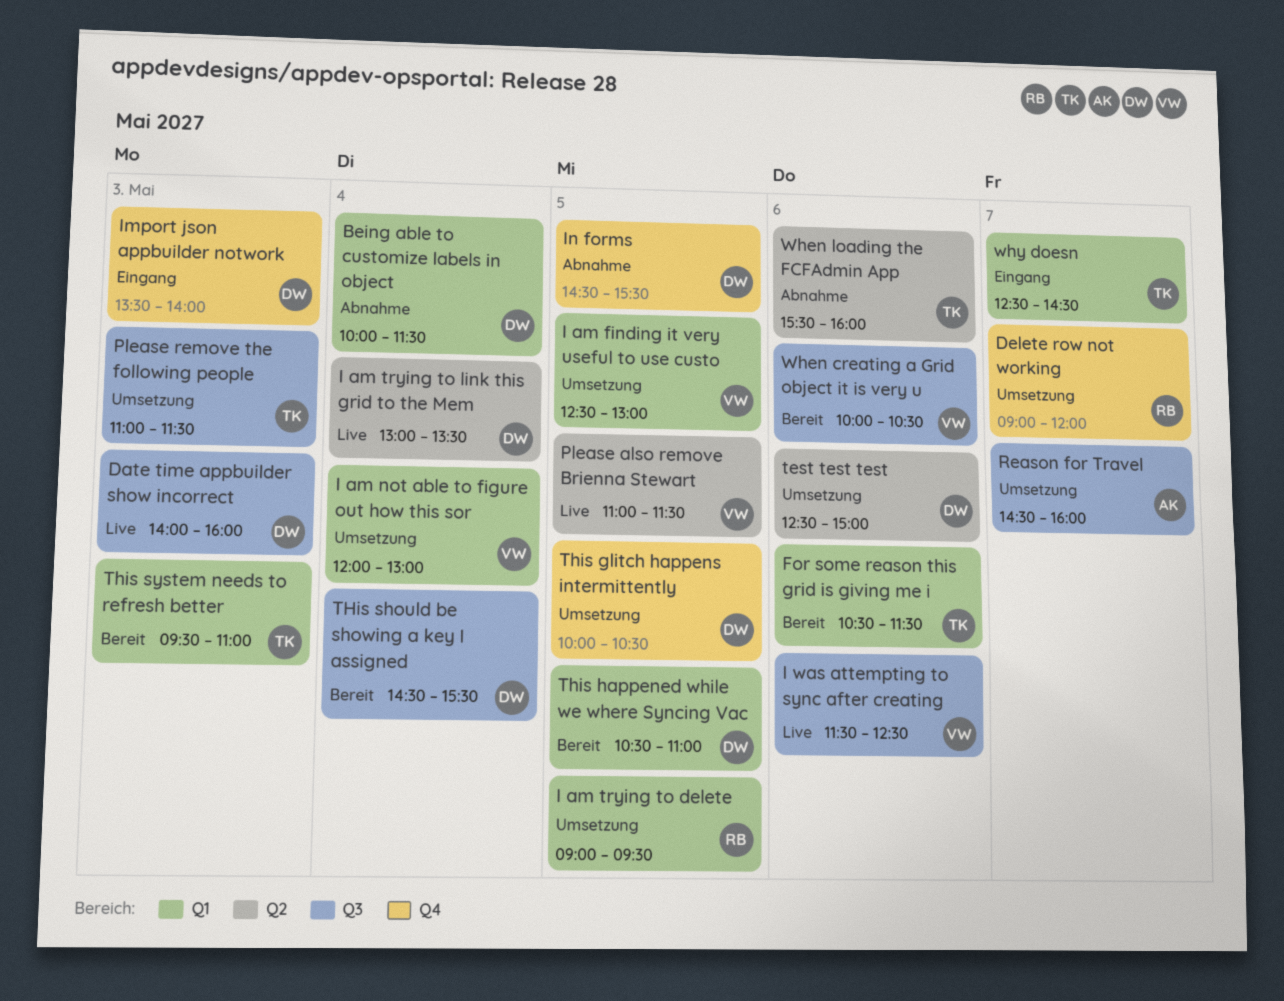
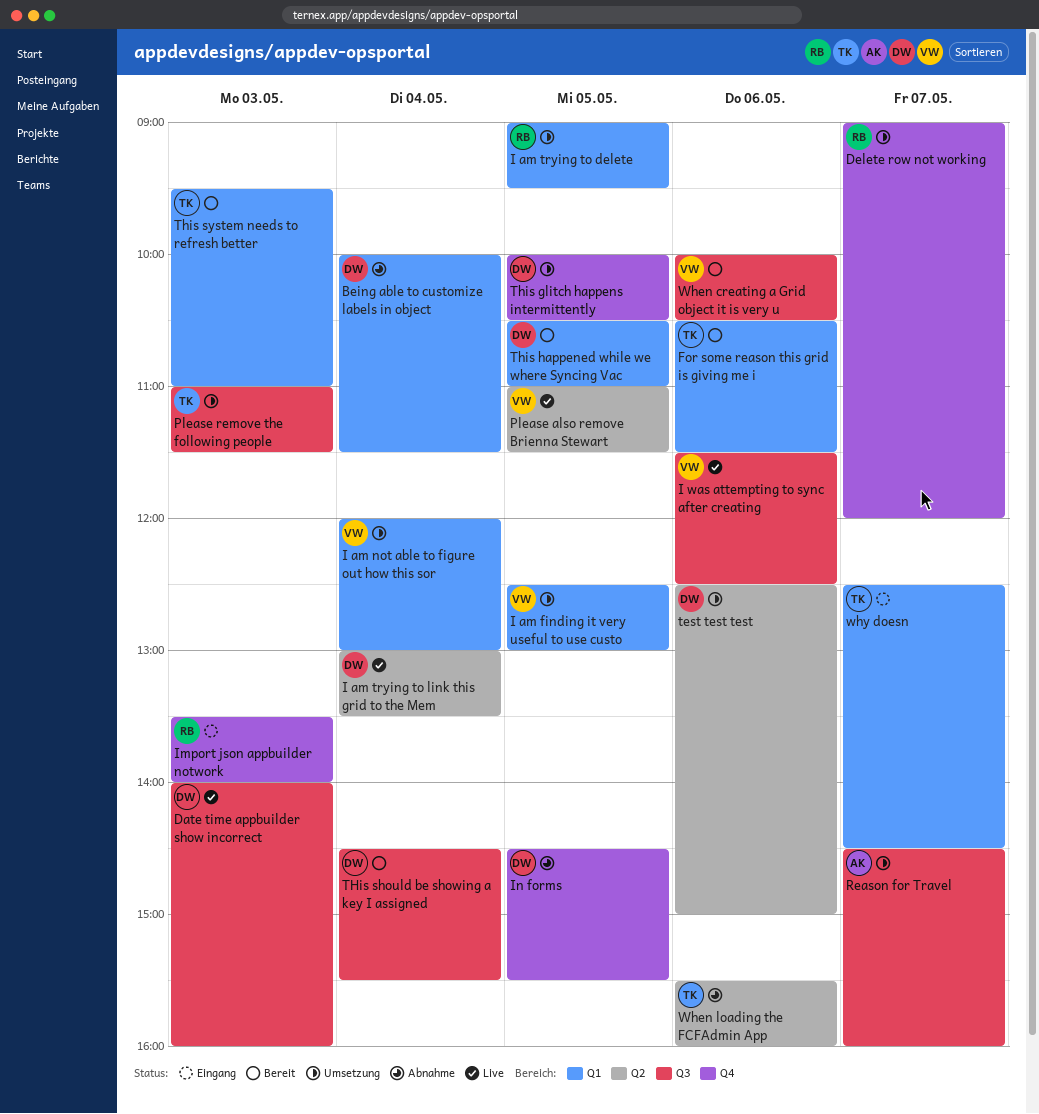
Import json appbuilder notwork, owner: DW -> RB

